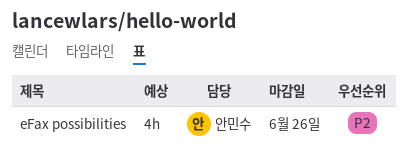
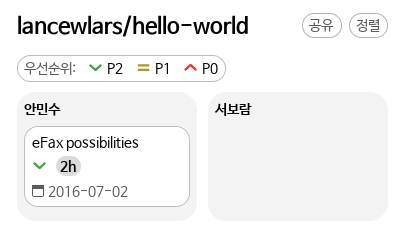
eFax possibilities, estimate: 4h -> 2h
eFax possibilities, due: Jun 26 -> Jul 2

